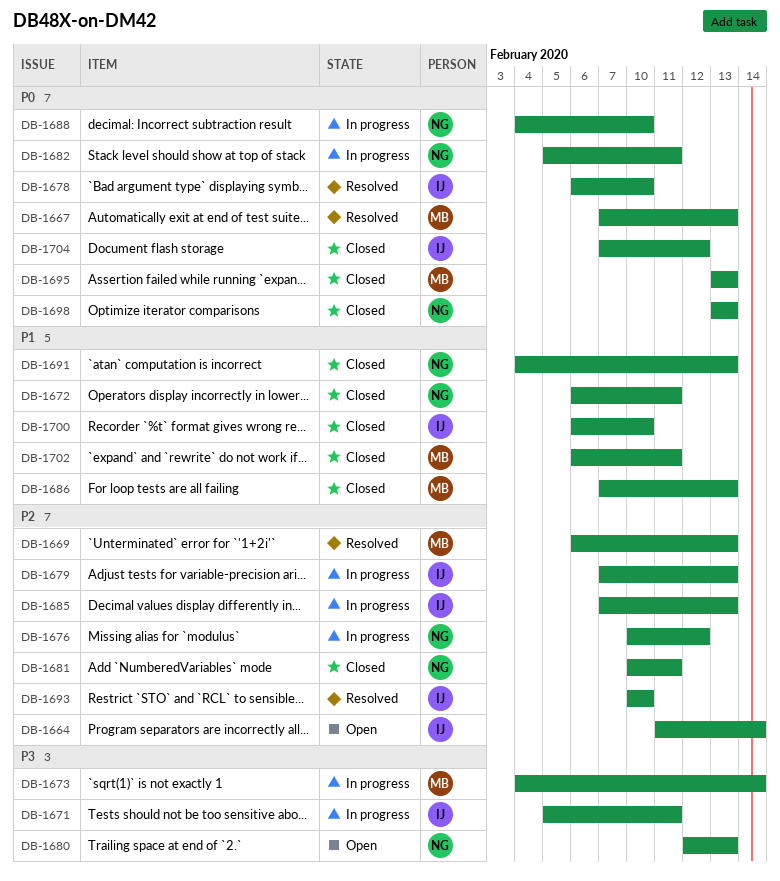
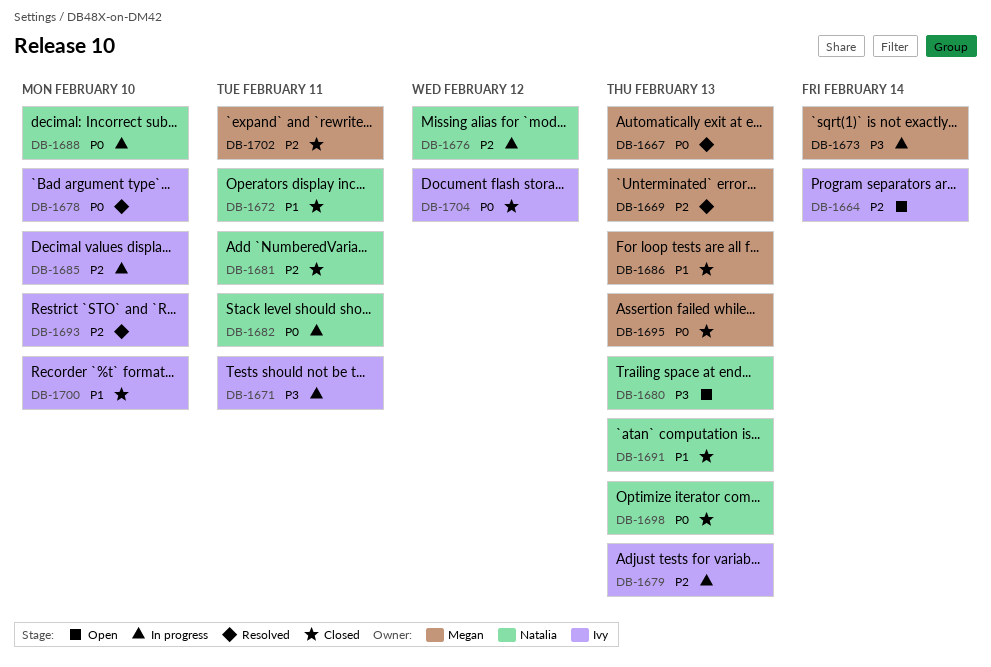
DB-1685, due: Feb 13 -> Feb 10
DB-1702, priority: P1 -> P2

